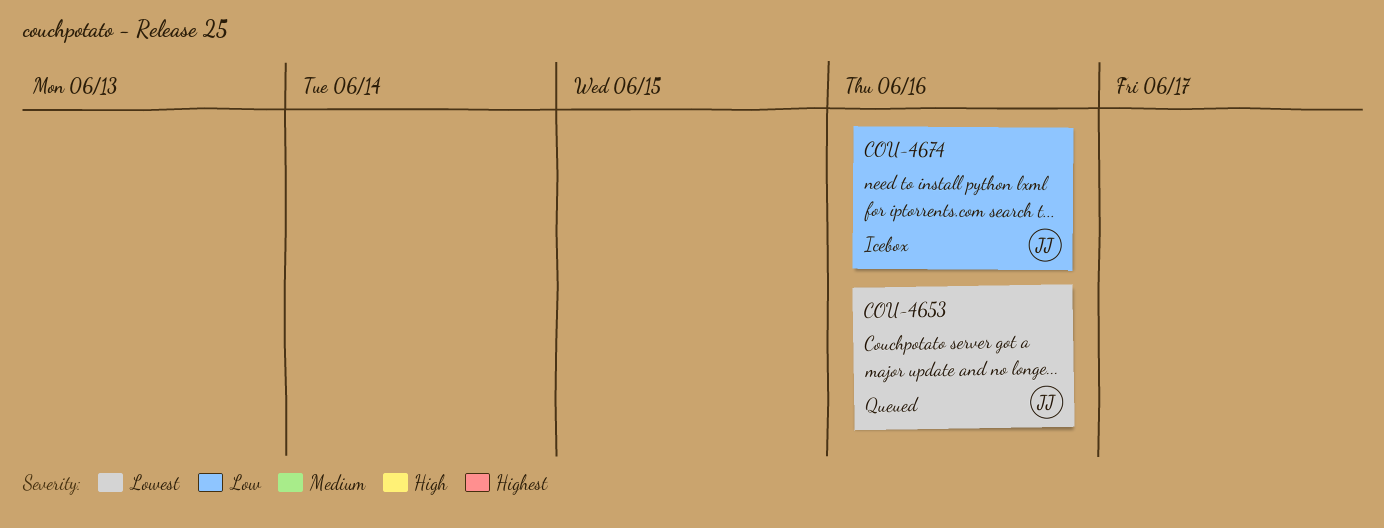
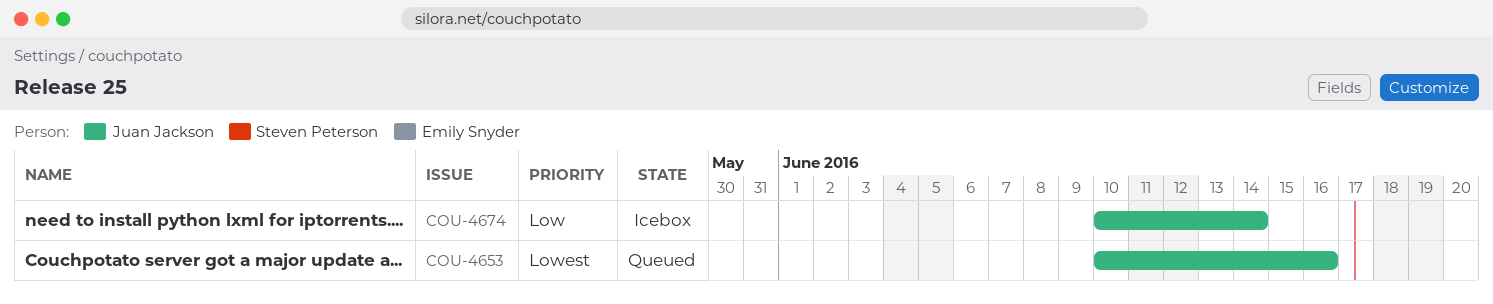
COU-4674, due: Jun 16 -> Jun 14

